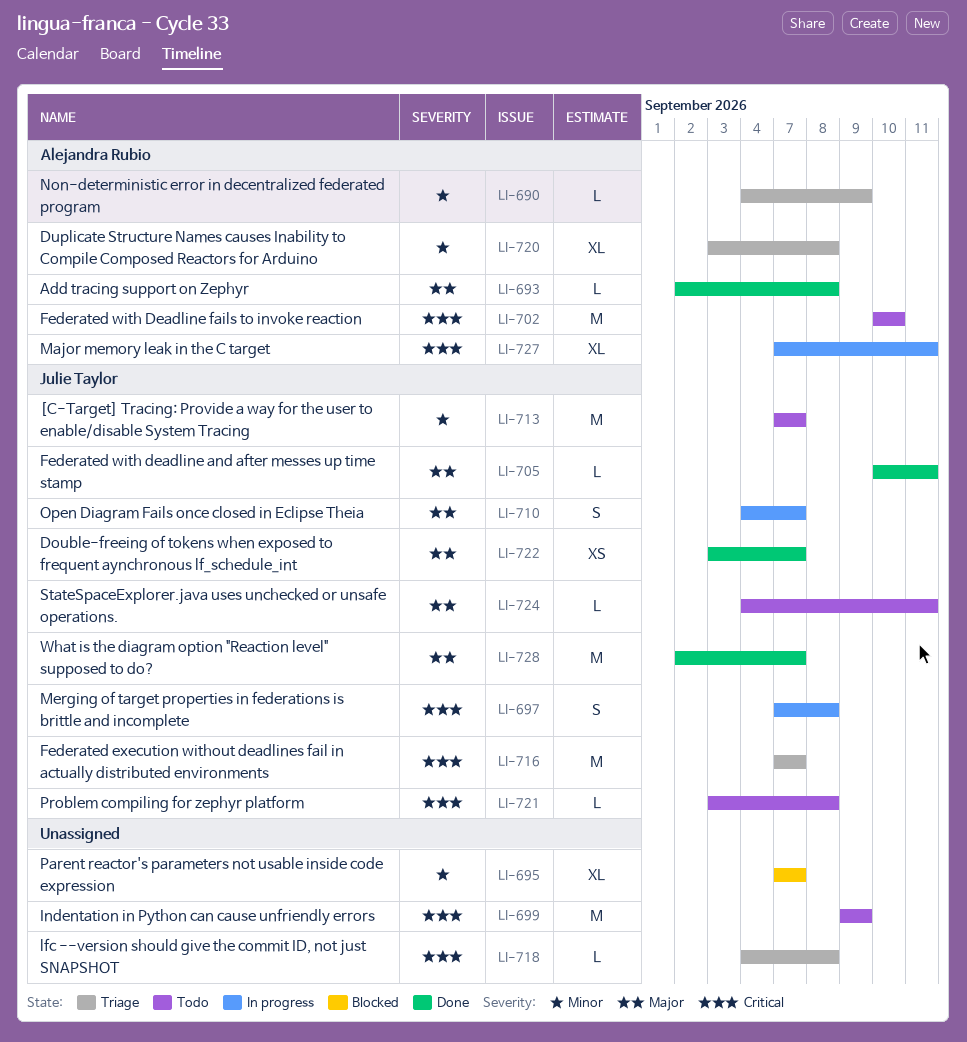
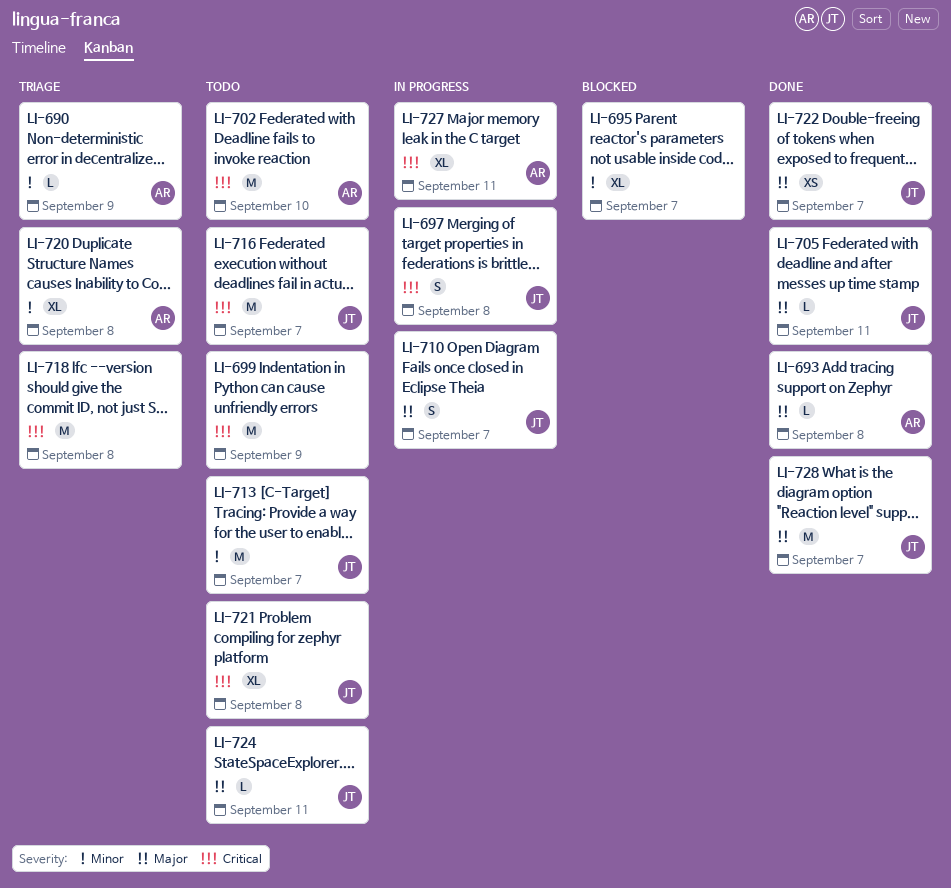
LI-716, status: Triage -> Todo
LI-718, estimate: L -> M
LI-721, estimate: L -> XL

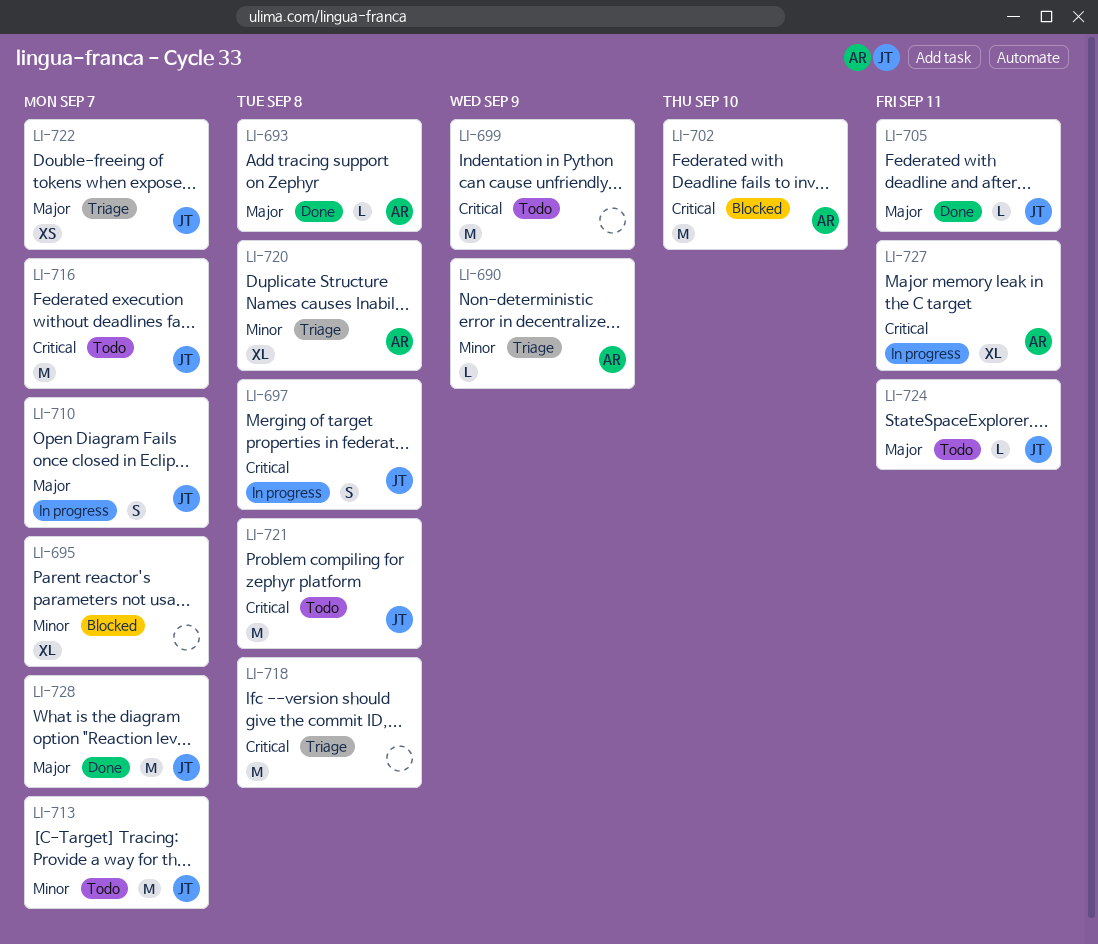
LI-702, status: Todo -> Blocked
LI-721, estimate: XL -> M
LI-722, status: Done -> Triage

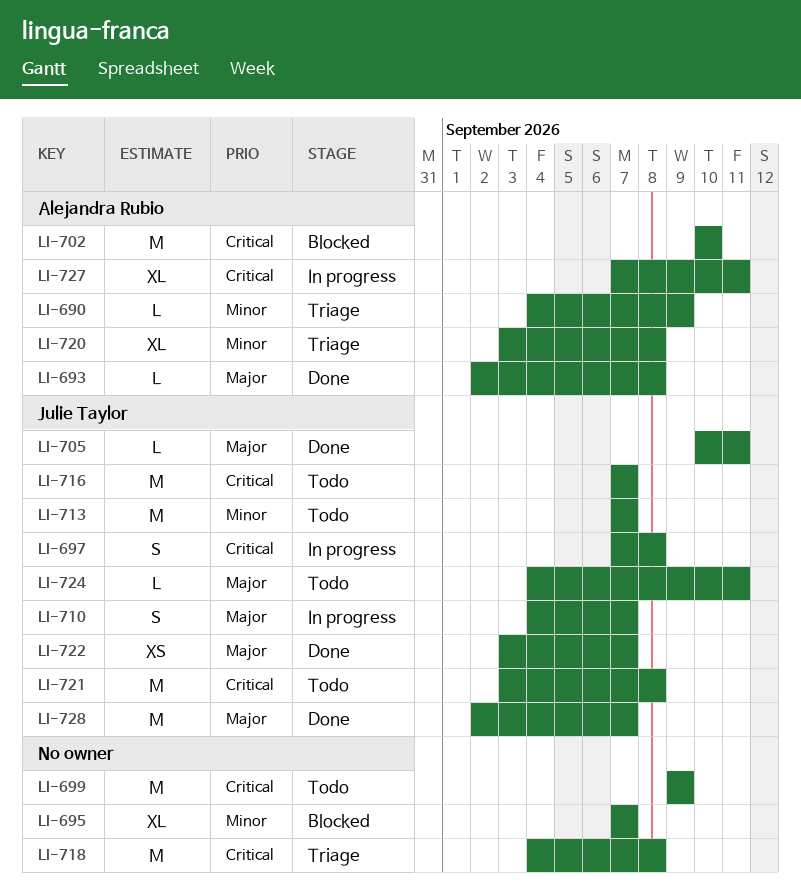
LI-722, status: Triage -> Done

